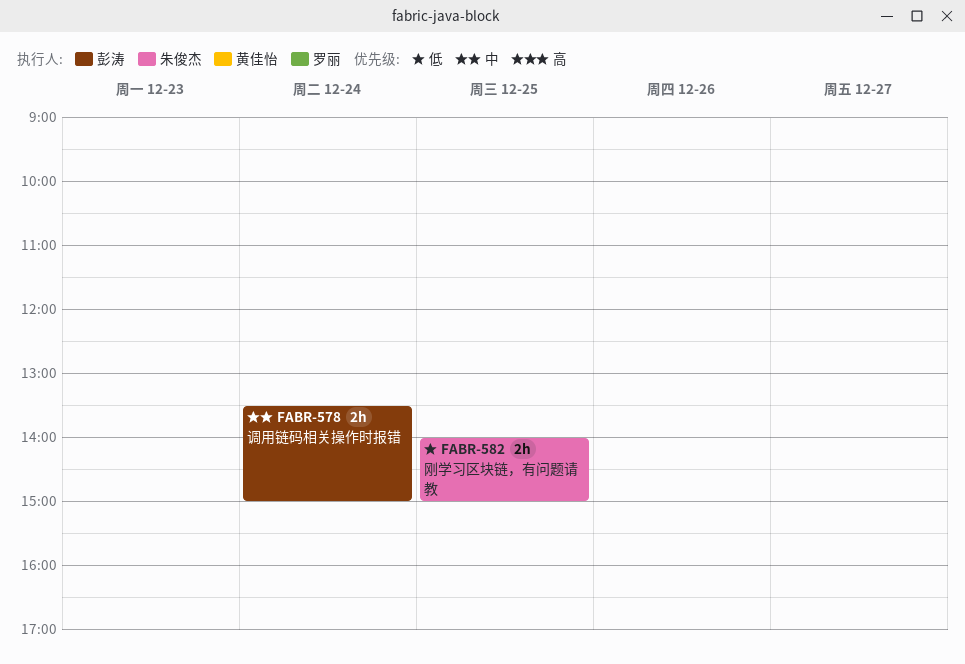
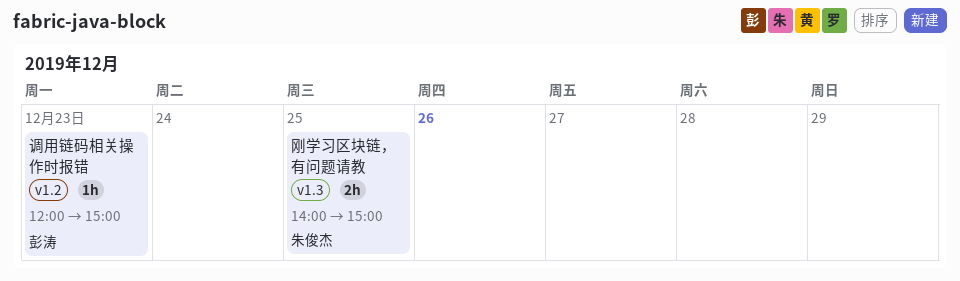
调用链码相关操作时报错, estimate: 2h -> 1h
调用链码相关操作时报错, day: Dec 24 -> Dec 23
调用链码相关操作时报错, begins: 13:30 -> 12:00

